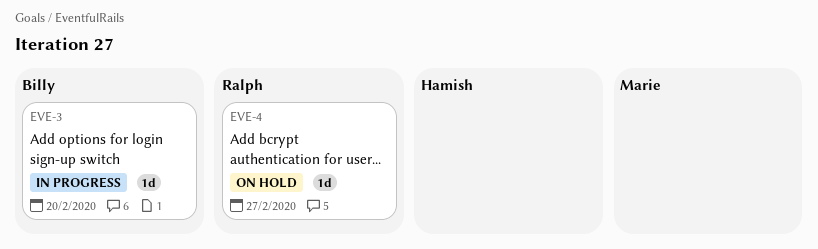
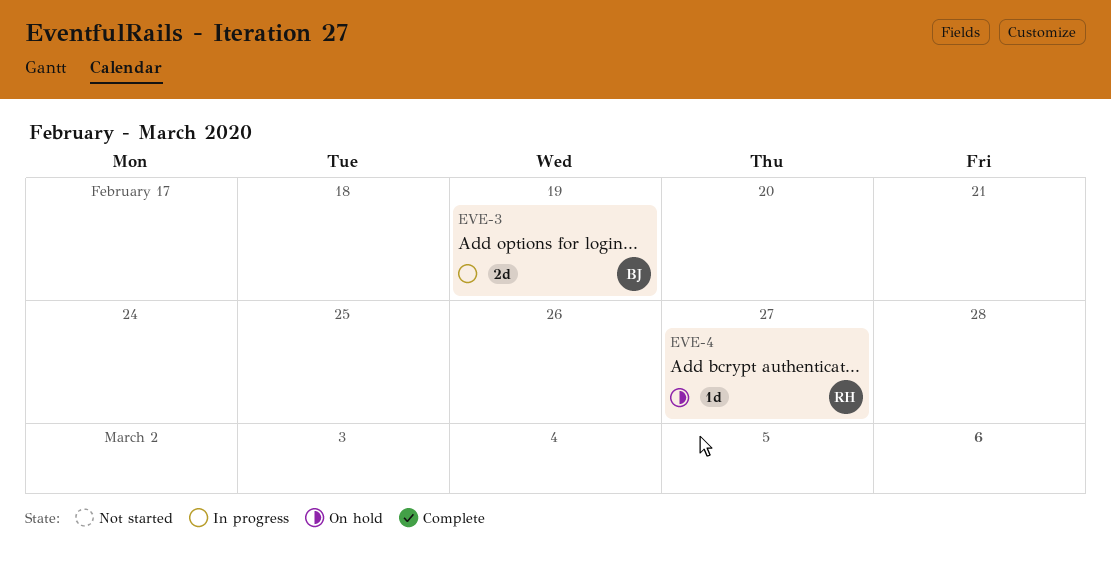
EVE-3, estimate: 1d -> 2d
EVE-3, due: Feb 20 -> Feb 19

